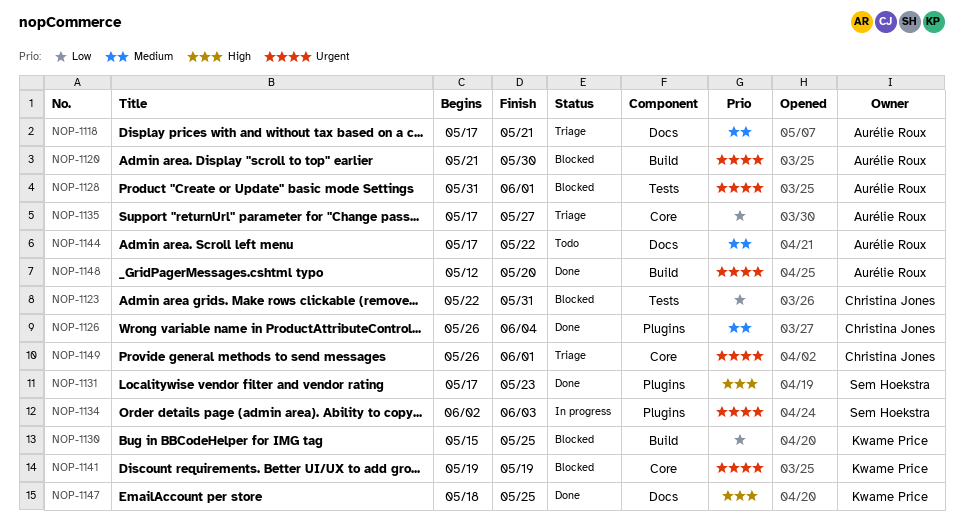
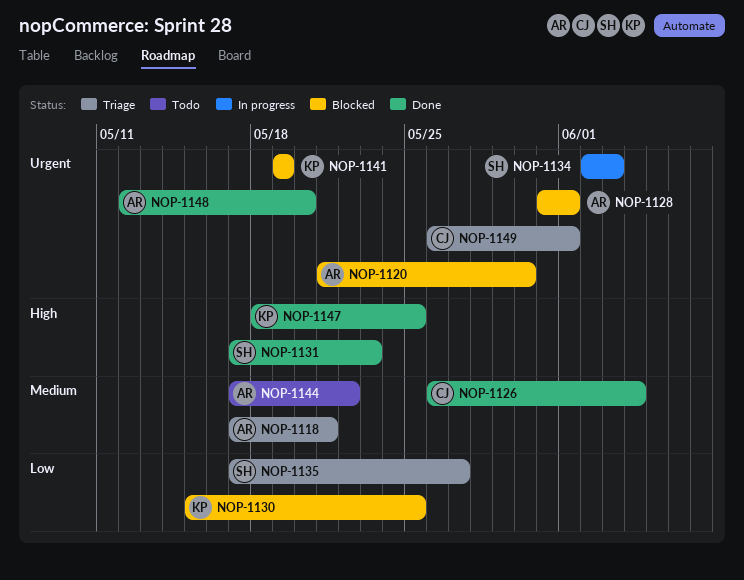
NOP-1123: present -> none
NOP-1135, owner: Aurélie Roux -> Sem Hoekstra

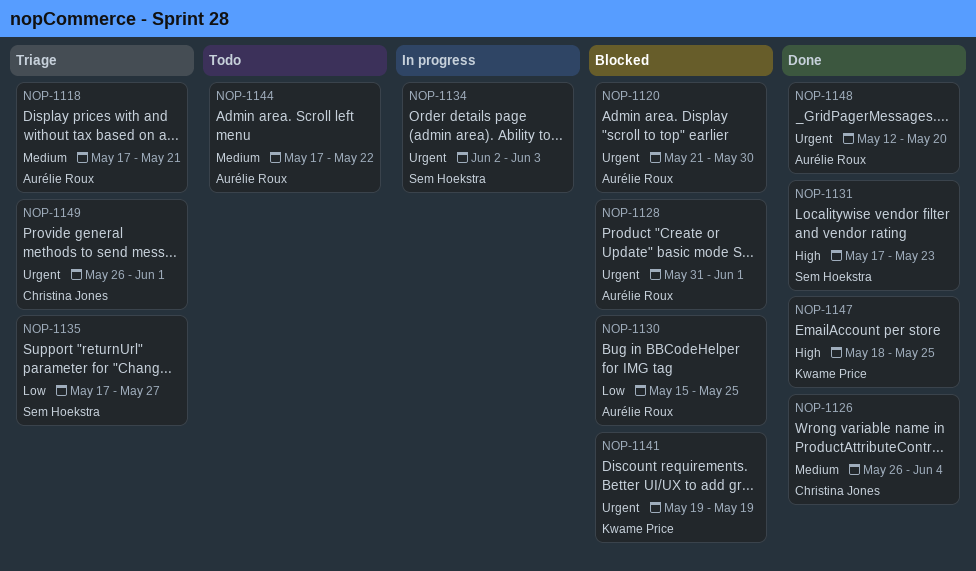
NOP-1130, owner: Kwame Price -> Aurélie Roux

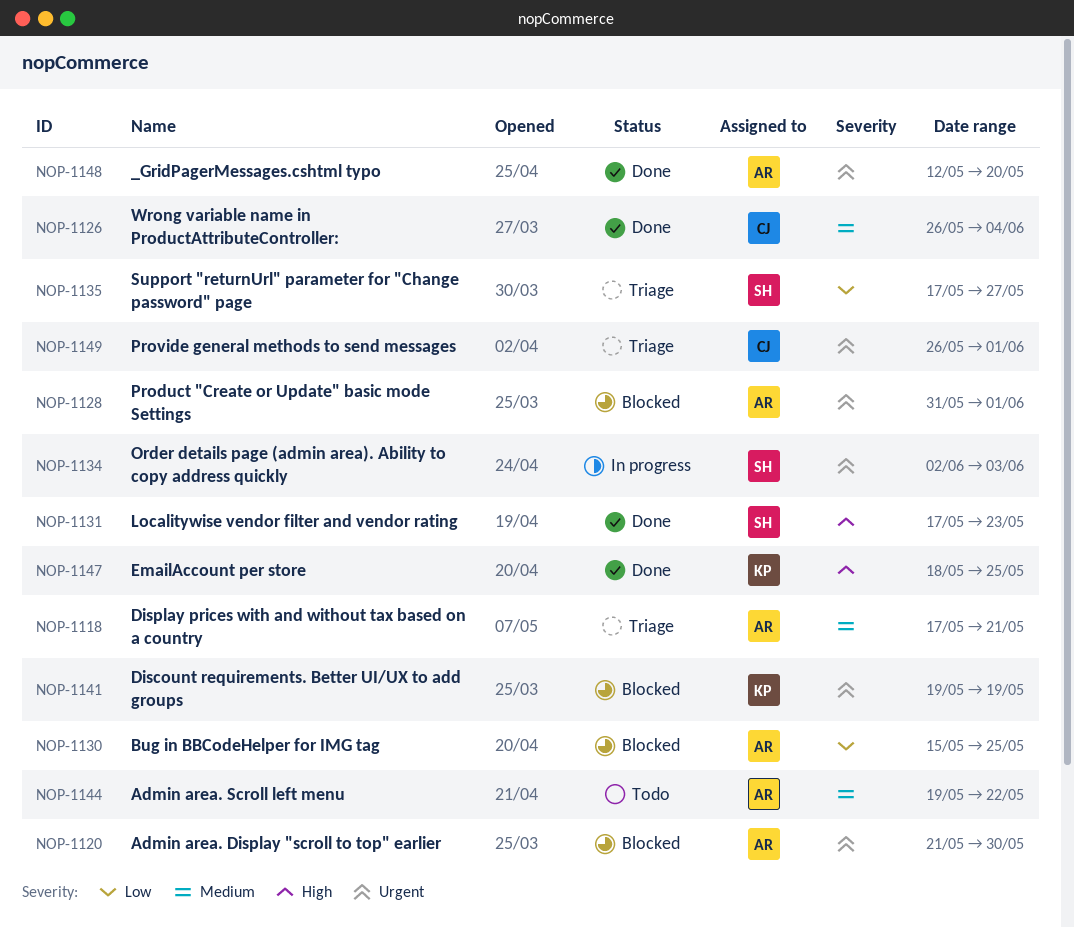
NOP-1144, start: May 17 -> May 19

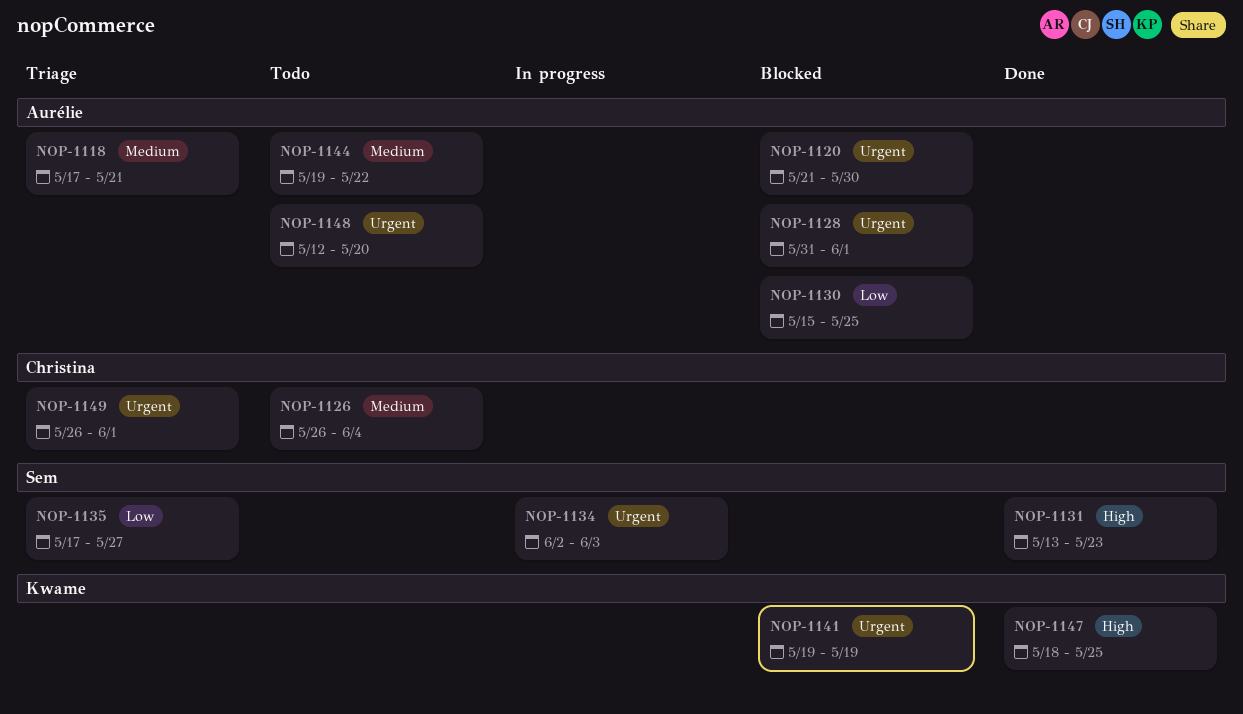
NOP-1126, status: Done -> Todo
NOP-1131, start: May 17 -> May 13
NOP-1148, status: Done -> Todo

